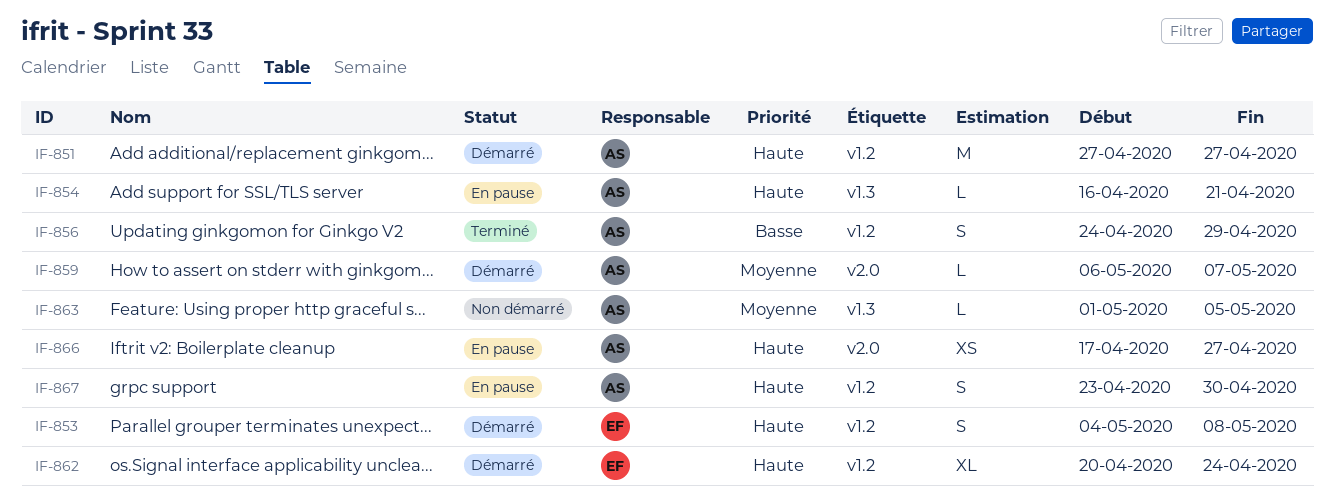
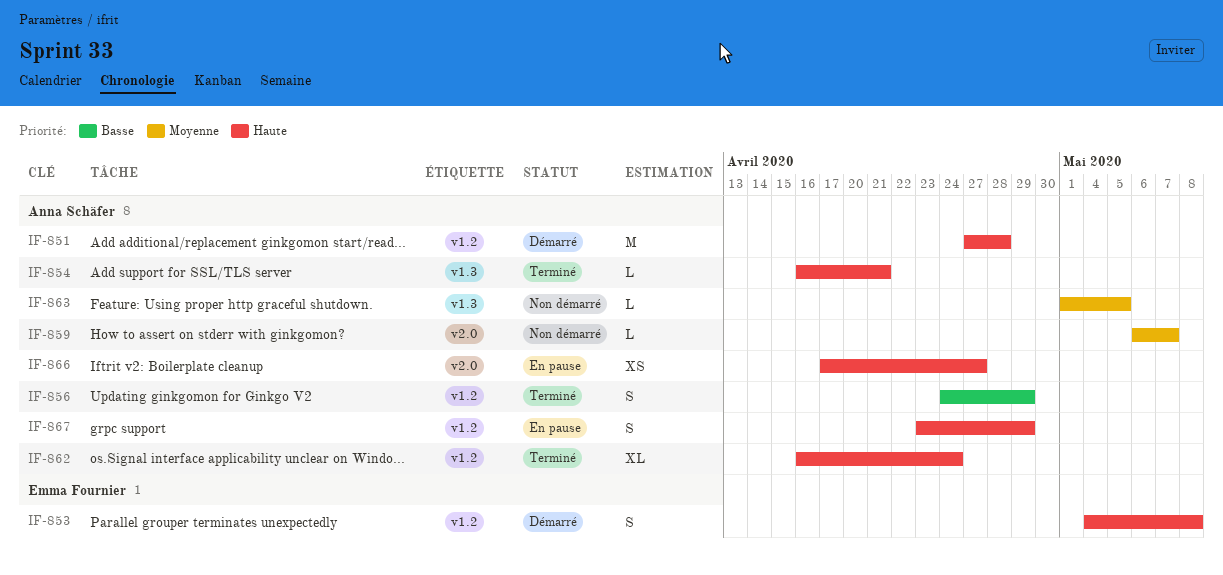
IF-851, due: Apr 27 -> Apr 28
IF-854, status: En pause -> Terminé
IF-859, status: Démarré -> Non démarré
IF-862, status: Démarré -> Terminé
IF-862, owner: Emma Fournier -> Anna Schäfer
IF-862, start: Apr 20 -> Apr 16
IF-867, due: Apr 30 -> Apr 29

